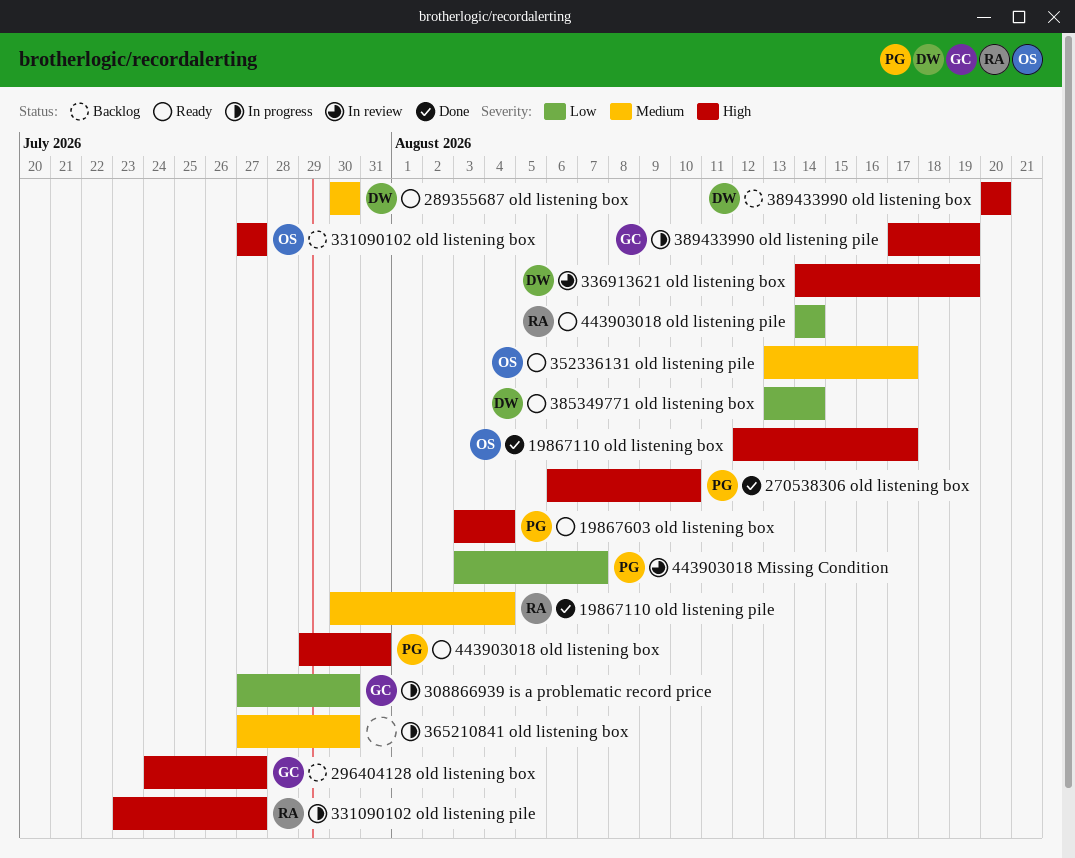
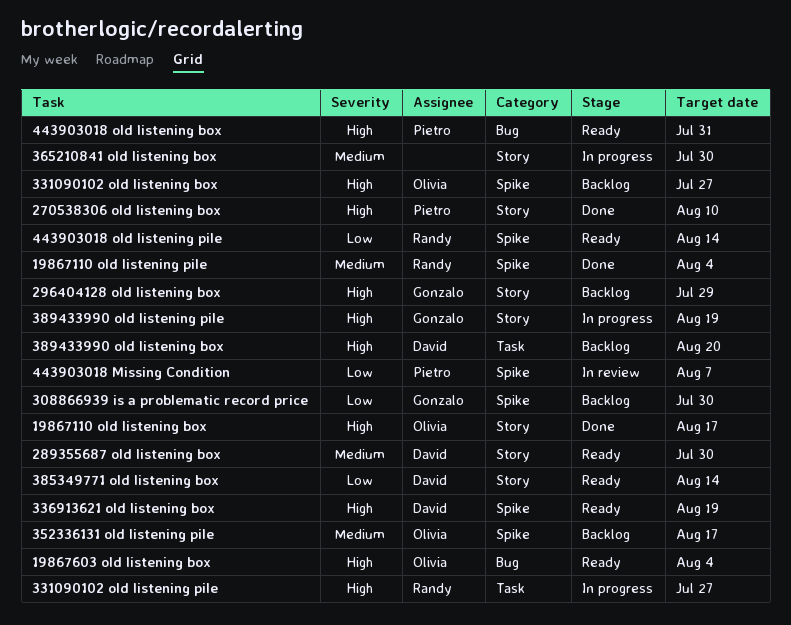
19867603 old listening box, owner: Pietro -> Olivia
296404128 old listening box, due: Jul 27 -> Jul 29
308866939 is a problematic record price, status: In progress -> Backlog
336913621 old listening box, status: In review -> Ready
352336131 old listening pile, status: Ready -> Backlog

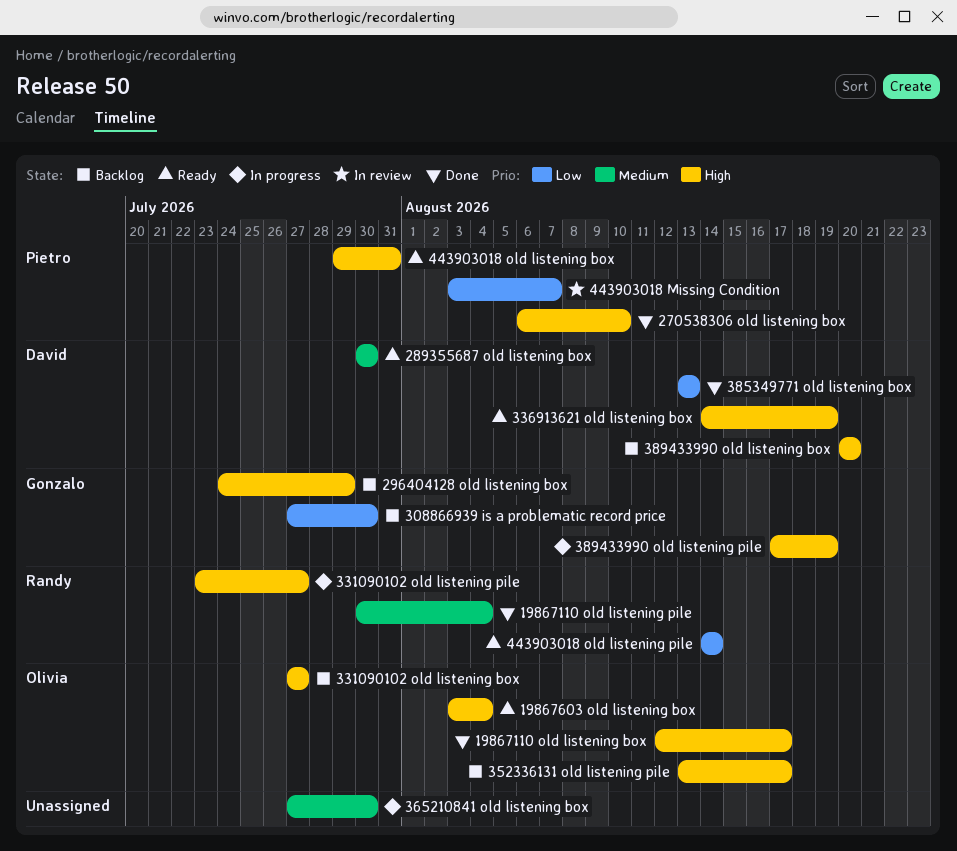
352336131 old listening pile, priority: Medium -> High
385349771 old listening box, status: Ready -> Done
385349771 old listening box, due: Aug 14 -> Aug 13

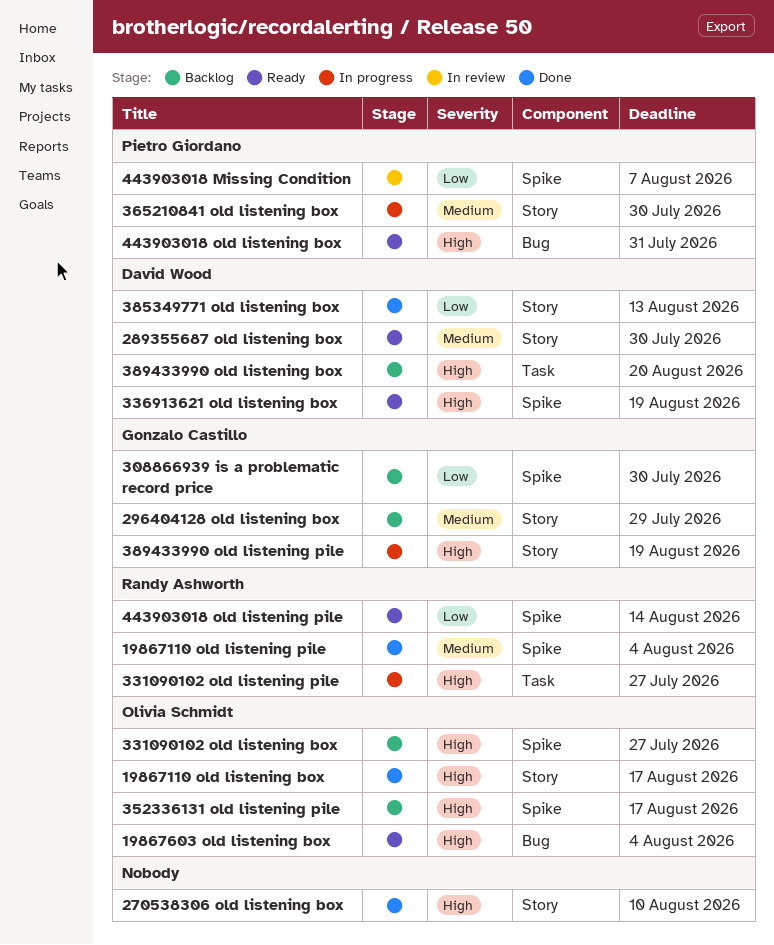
270538306 old listening box, owner: Pietro Giordano -> none
296404128 old listening box, priority: High -> Medium
365210841 old listening box, owner: none -> Pietro Giordano

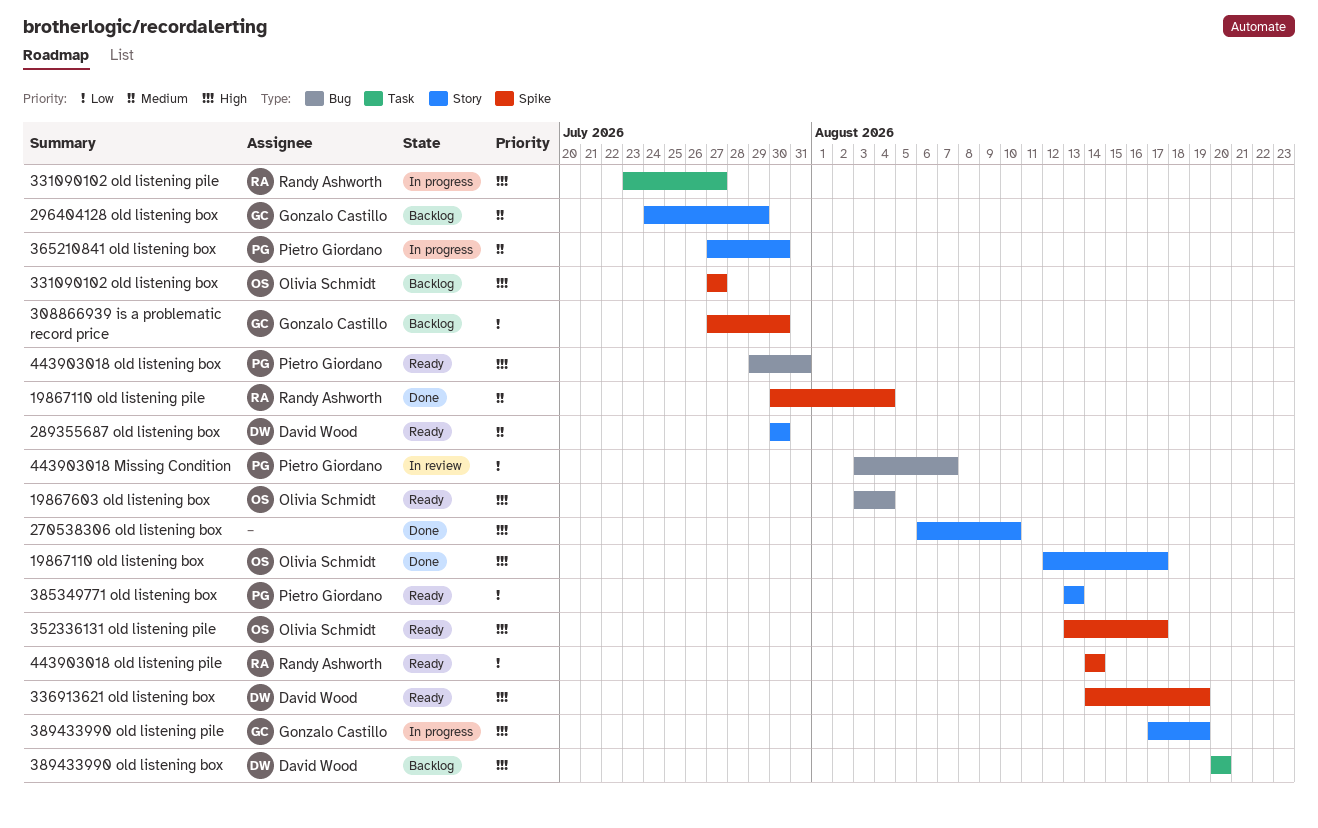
352336131 old listening pile, status: Backlog -> Ready
385349771 old listening box, status: Done -> Ready
385349771 old listening box, owner: David Wood -> Pietro Giordano
443903018 Missing Condition, label: Spike -> Bug

